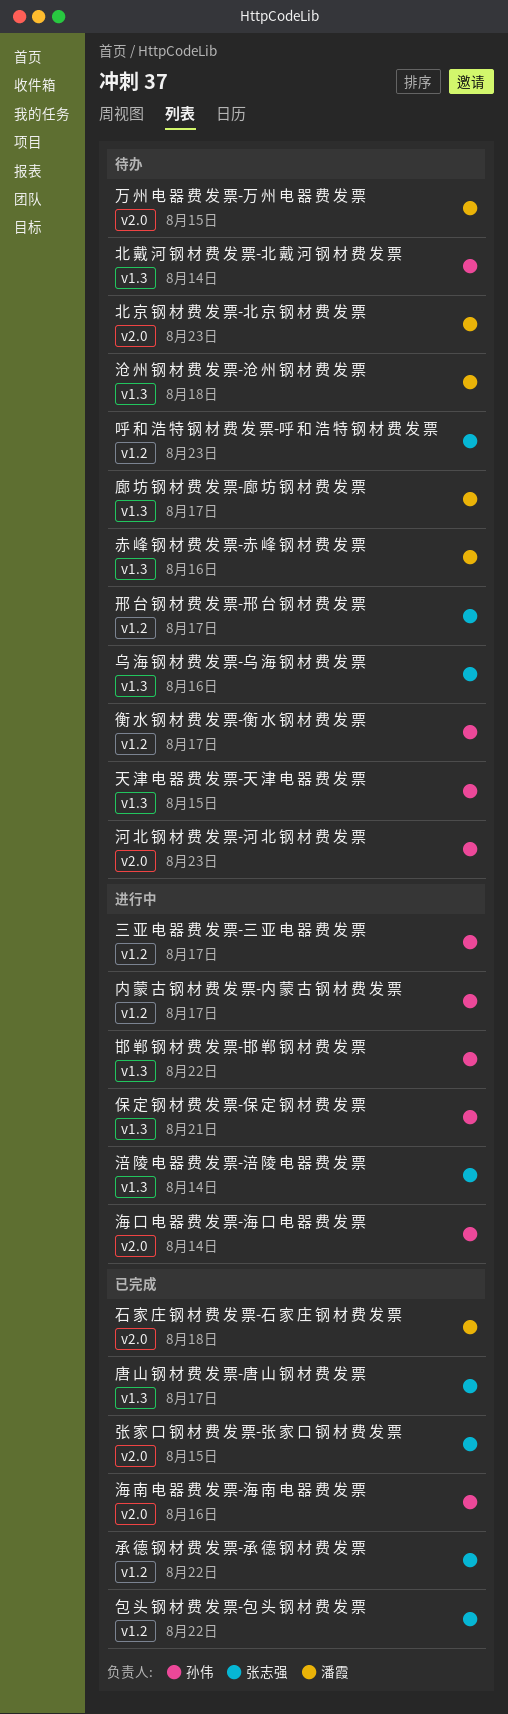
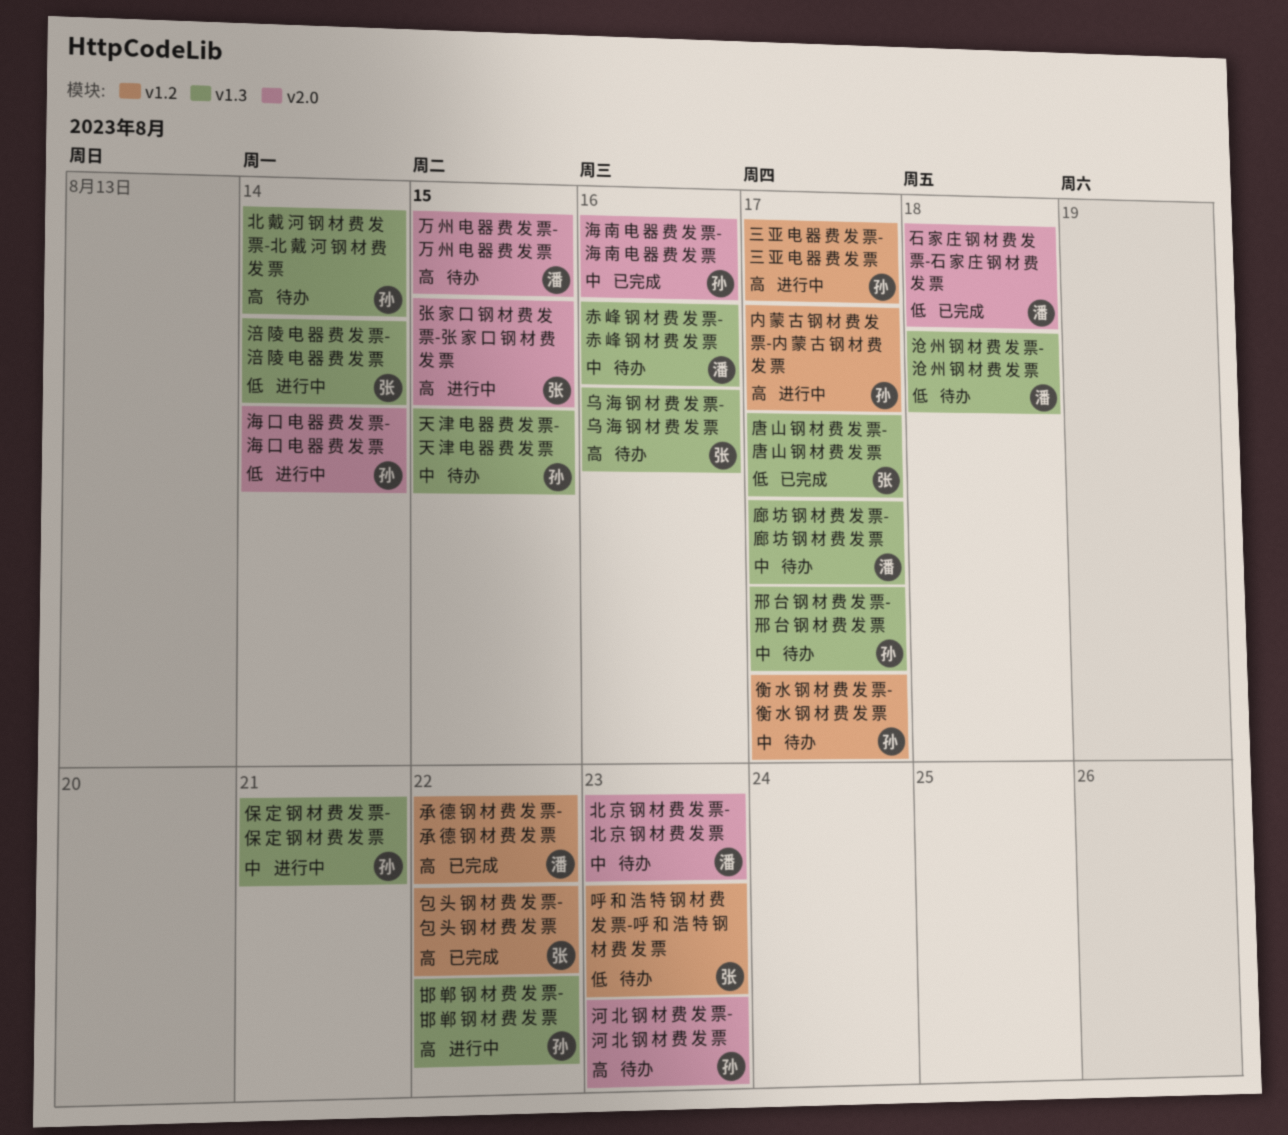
张 家 口 钢 材 费 发 票-张 家 口 钢 材 费 发 票, status: 已完成 -> 进行中
承 德 钢 材 费 发 票-承 德 钢 材 费 发 票, owner: 张志强 -> 潘霞
邢 台 钢 材 费 发 票-邢 台 钢 材 费 发 票, owner: 张志强 -> 孙伟
邢 台 钢 材 费 发 票-邢 台 钢 材 费 发 票, label: v1.2 -> v1.3

